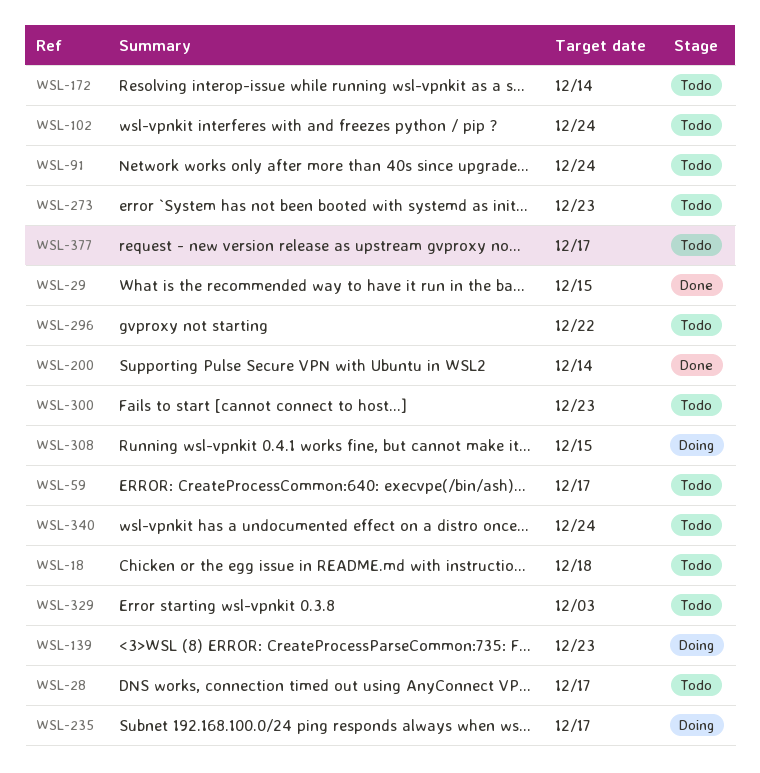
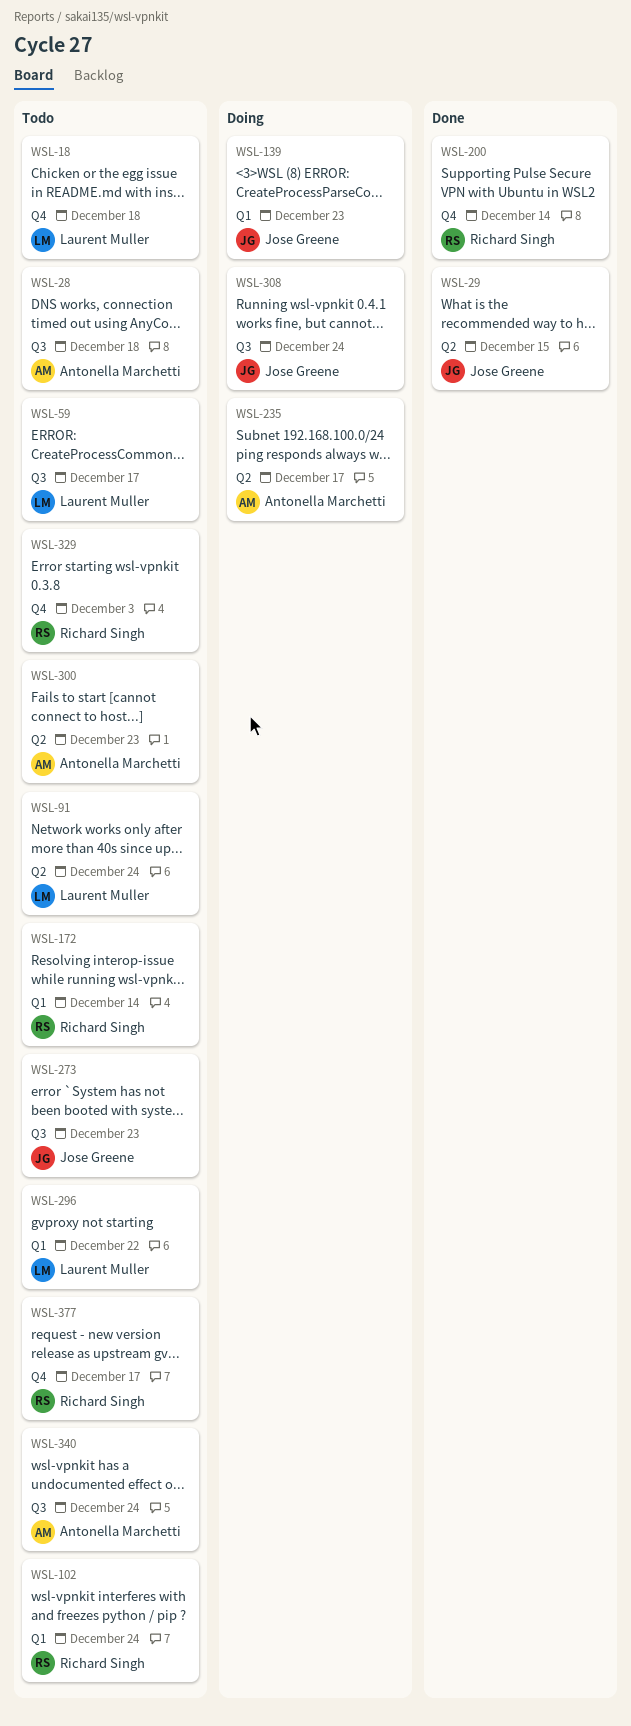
WSL-28, due: Dec 17 -> Dec 18
WSL-308, due: Dec 15 -> Dec 24

